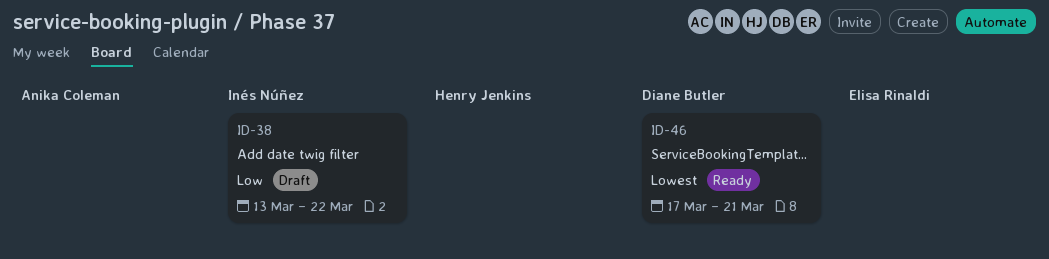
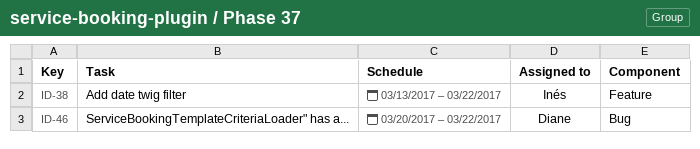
ID-46, start: Mar 17 -> Mar 20
ID-46, due: Mar 21 -> Mar 22

